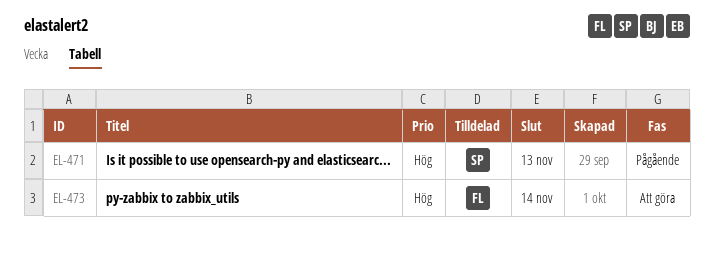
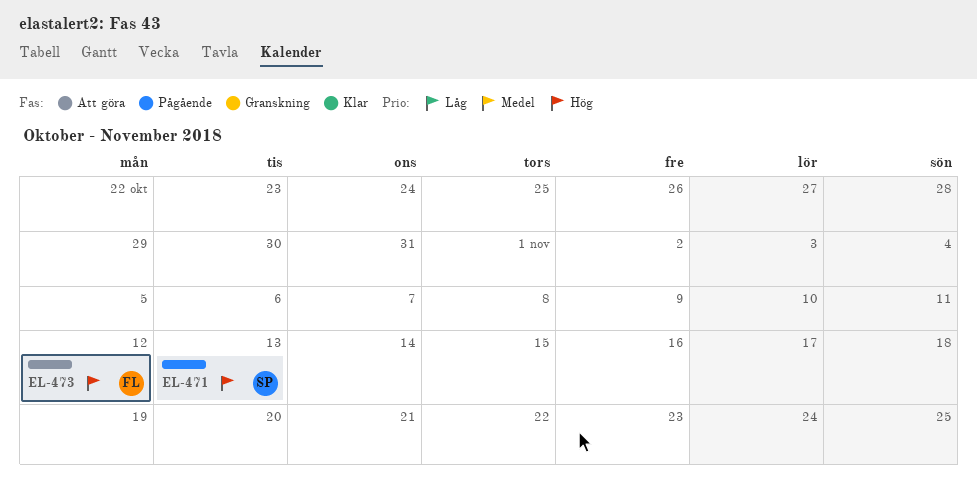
EL-473, due: Nov 14 -> Nov 12

